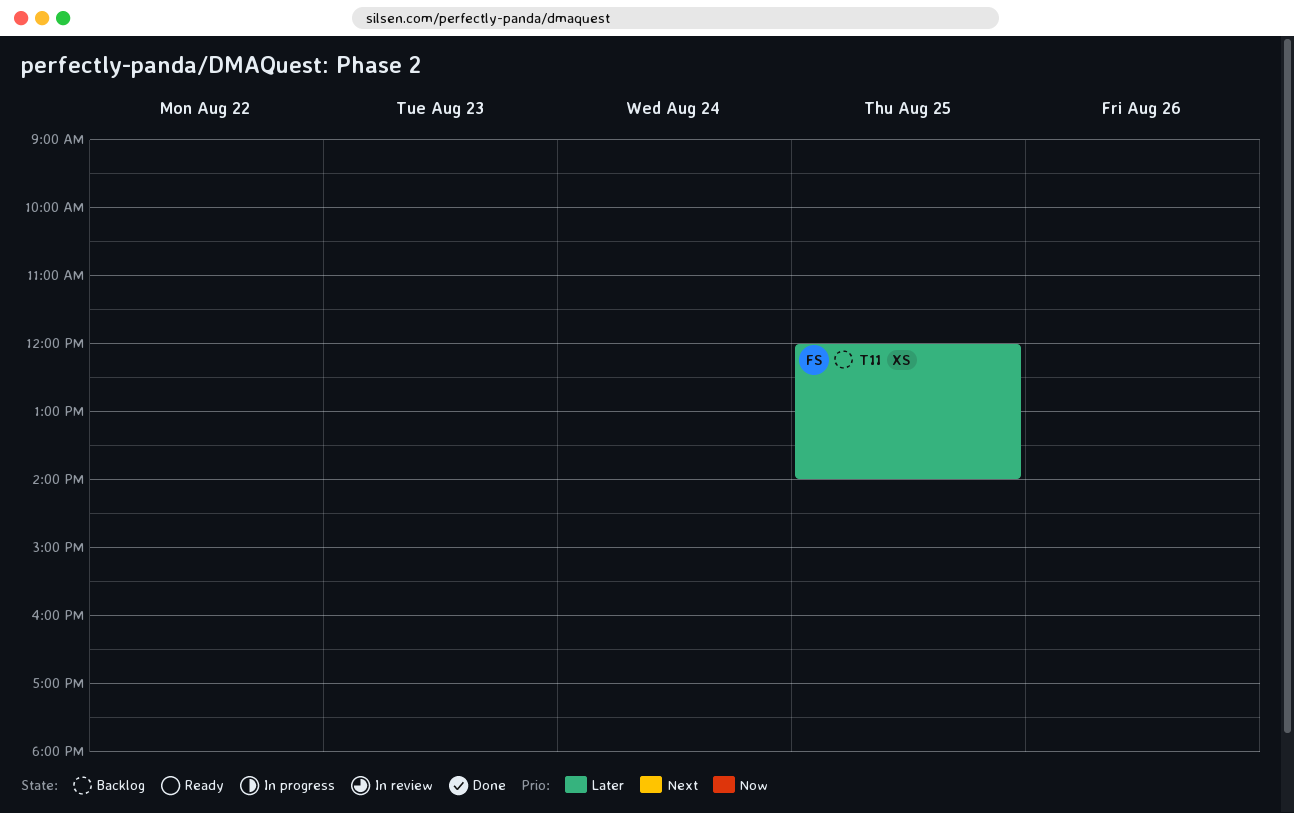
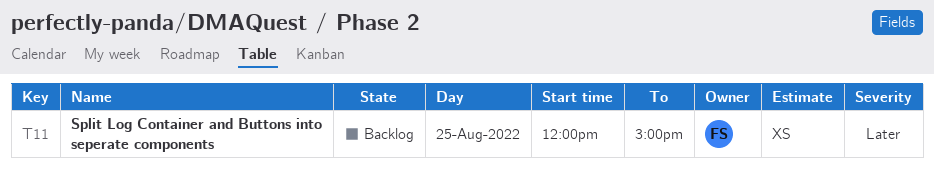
T11, ends: 14:00 -> 15:00

